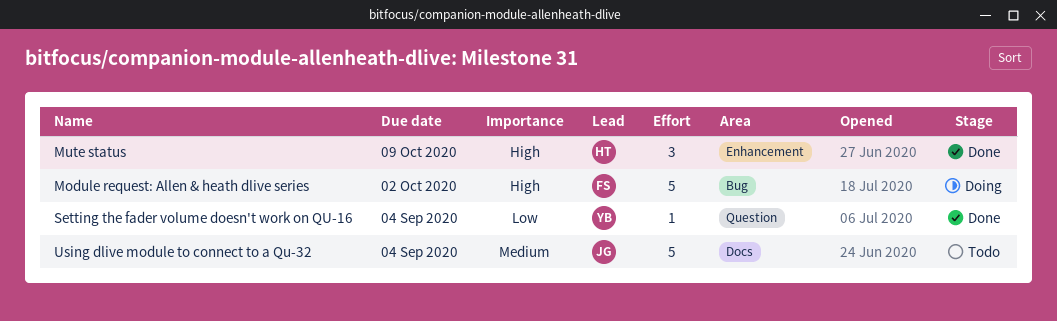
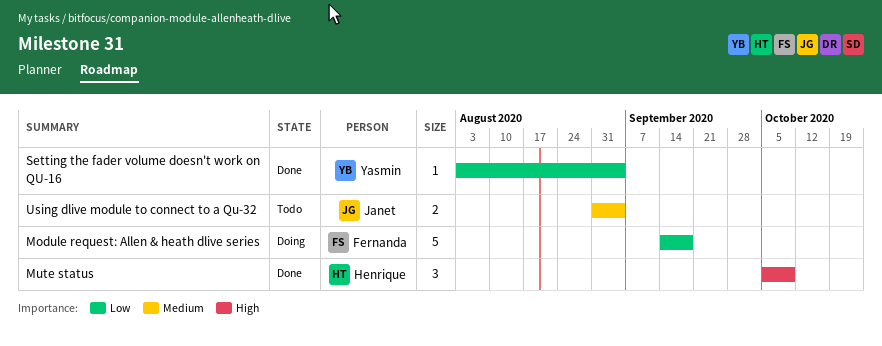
Module request: Allen & heath dlive series, priority: High -> Low
Module request: Allen & heath dlive series, due: Oct 2 -> Sep 18
Using dlive module to connect to a Qu-32, estimate: 5 -> 2

